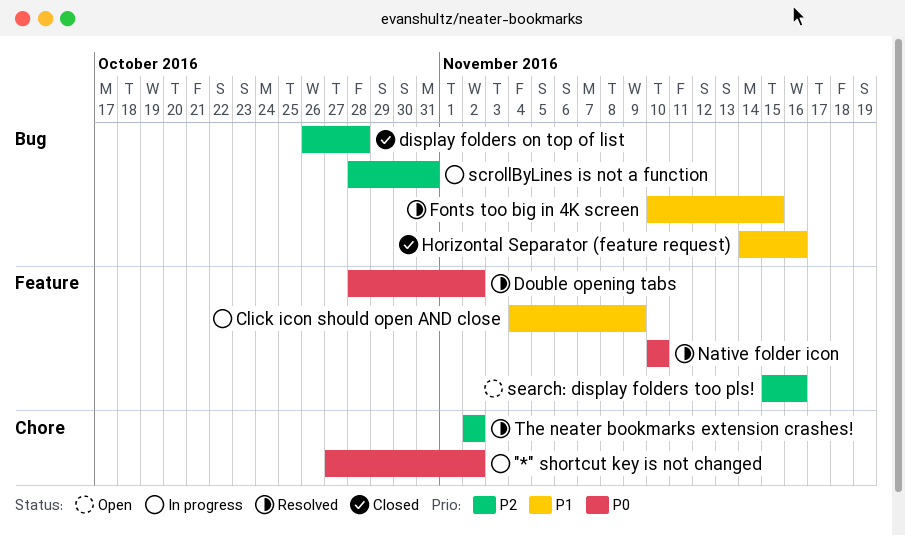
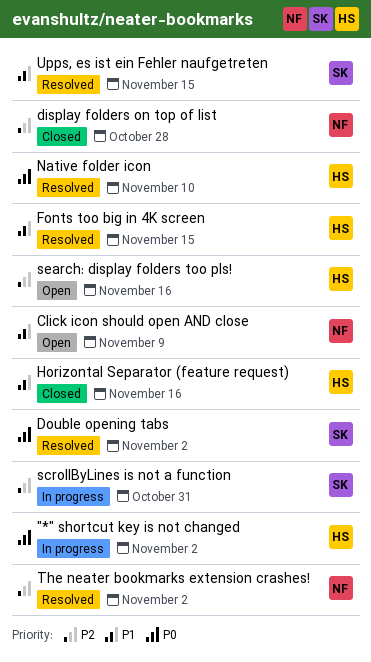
Click icon should open AND close, status: In progress -> Open
Upps, es ist ein Fehler naufgetreten: none -> present

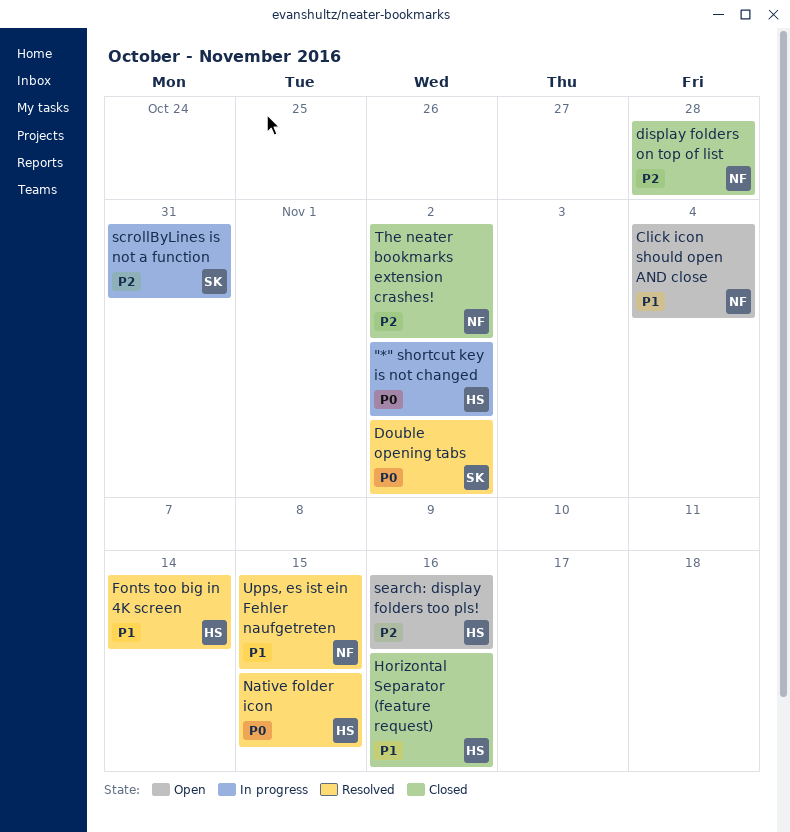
Click icon should open AND close, due: Nov 9 -> Nov 4
Fonts too big in 4K screen, due: Nov 15 -> Nov 14
Native folder icon, due: Nov 10 -> Nov 15
The neater bookmarks extension crashes!, status: Resolved -> Closed
Upps, es ist ein Fehler naufgetreten, owner: SK -> NF

